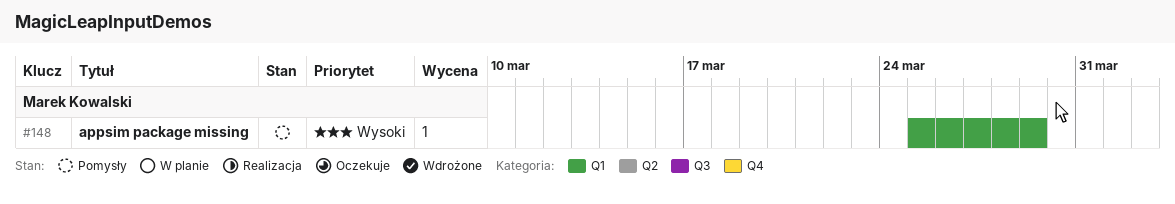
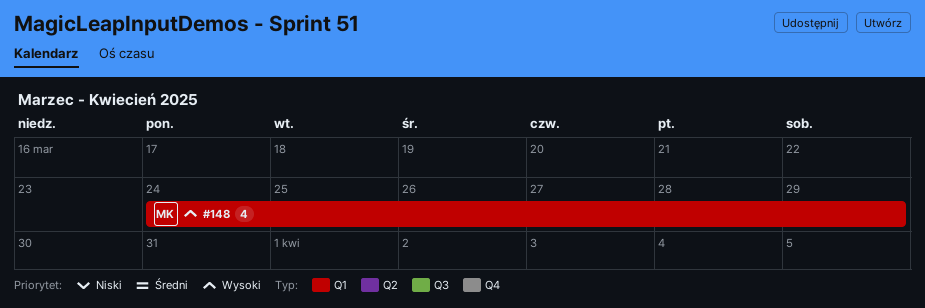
#148, estimate: 1 -> 4
#148, start: Mar 25 -> Mar 24

